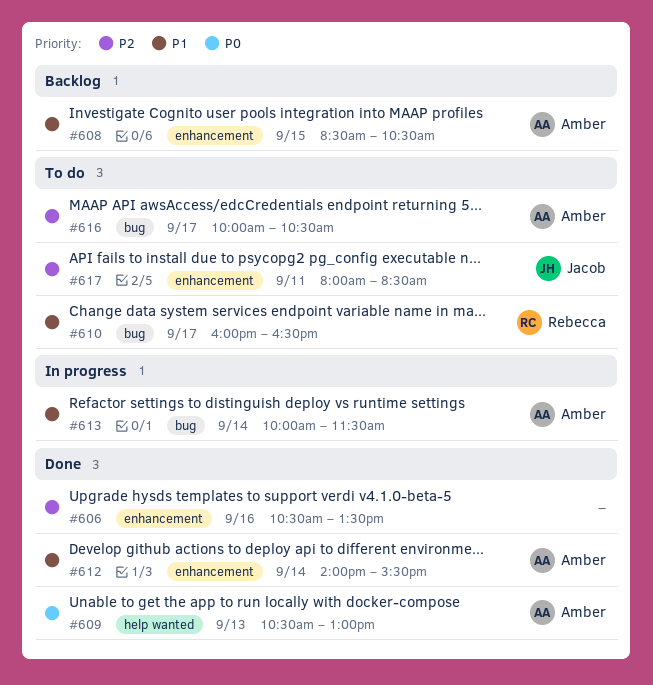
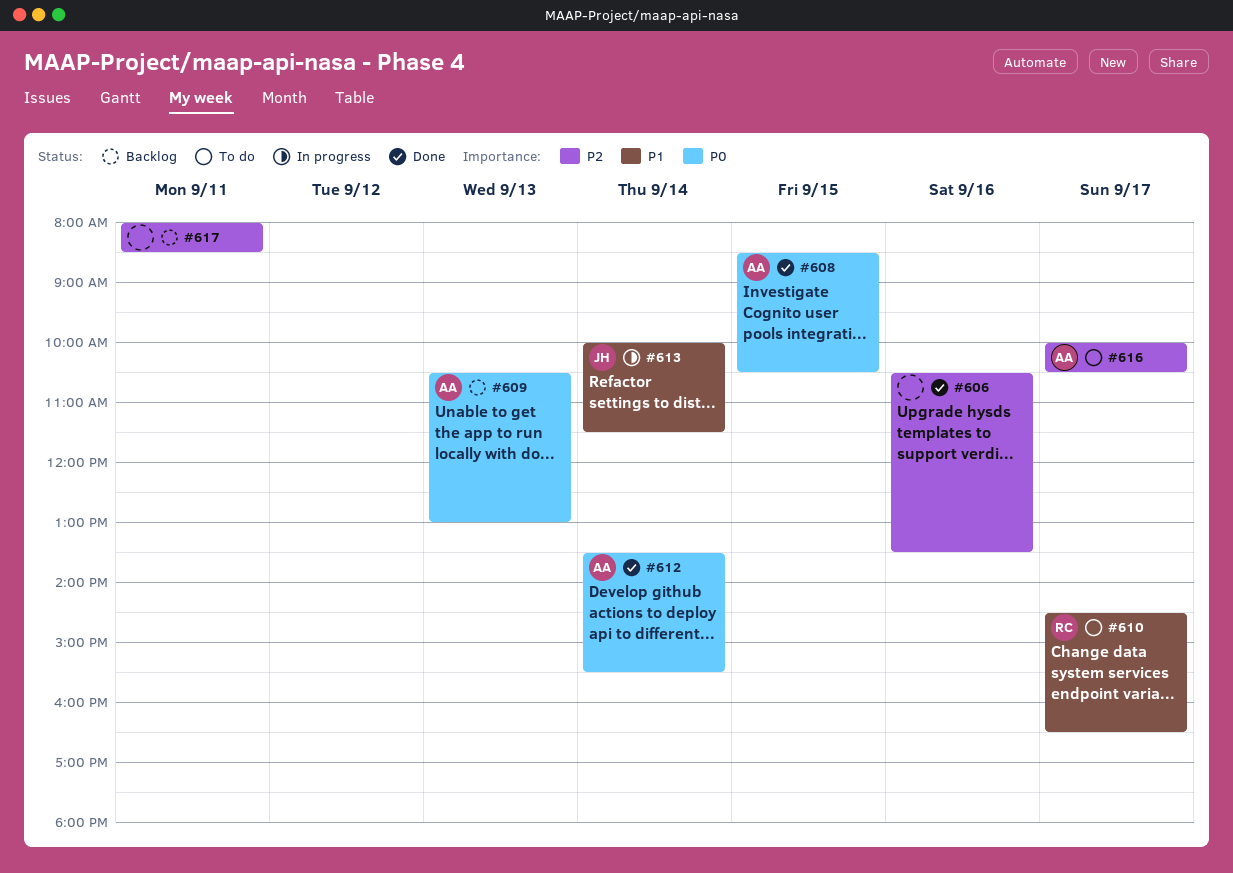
#608, status: Backlog -> Done
#608, priority: P1 -> P0
#609, status: Done -> Backlog
#610, begins: 16:00 -> 14:30
#612, priority: P1 -> P0
#612, begins: 14:00 -> 13:30
#613, owner: Amber -> Jacob
#617, status: To do -> Backlog
#617, owner: Jacob -> none

